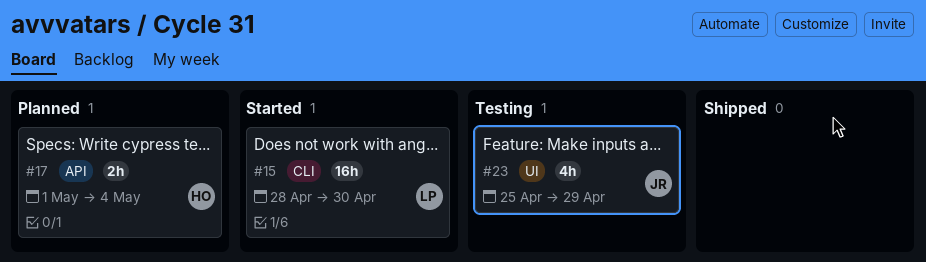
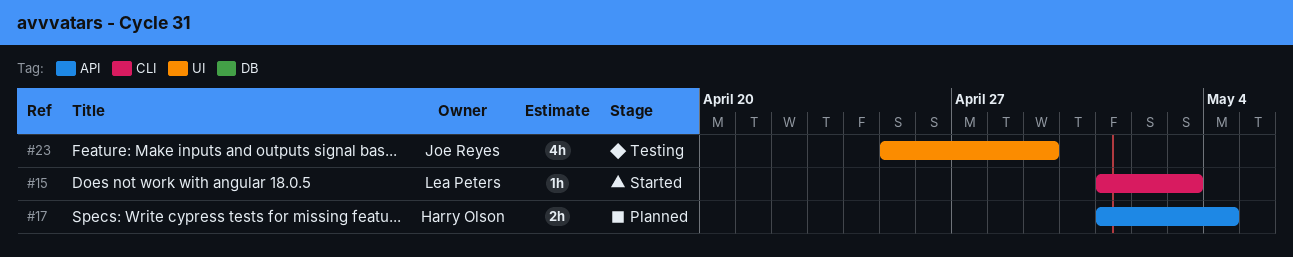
#15, estimate: 16h -> 1h
#15, start: Apr 28 -> May 1
#15, due: Apr 30 -> May 3

